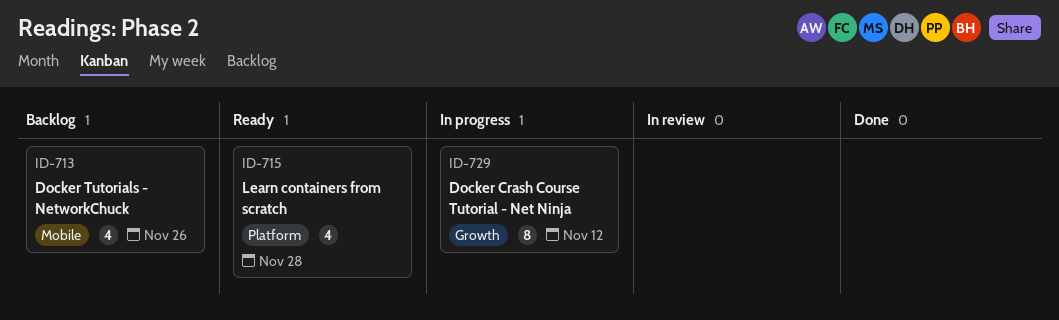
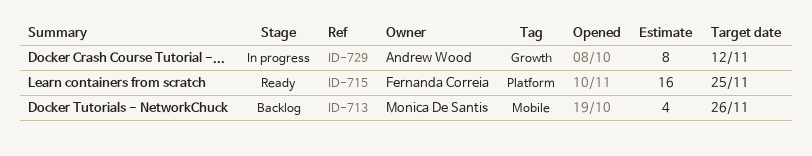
ID-715, estimate: 4 -> 16
ID-715, due: Nov 28 -> Nov 25

